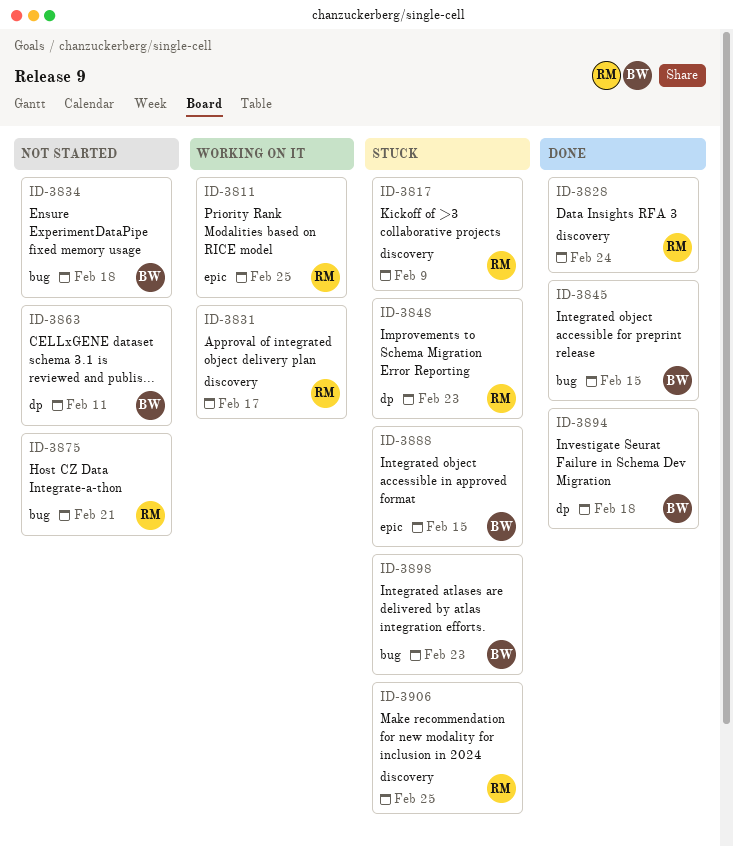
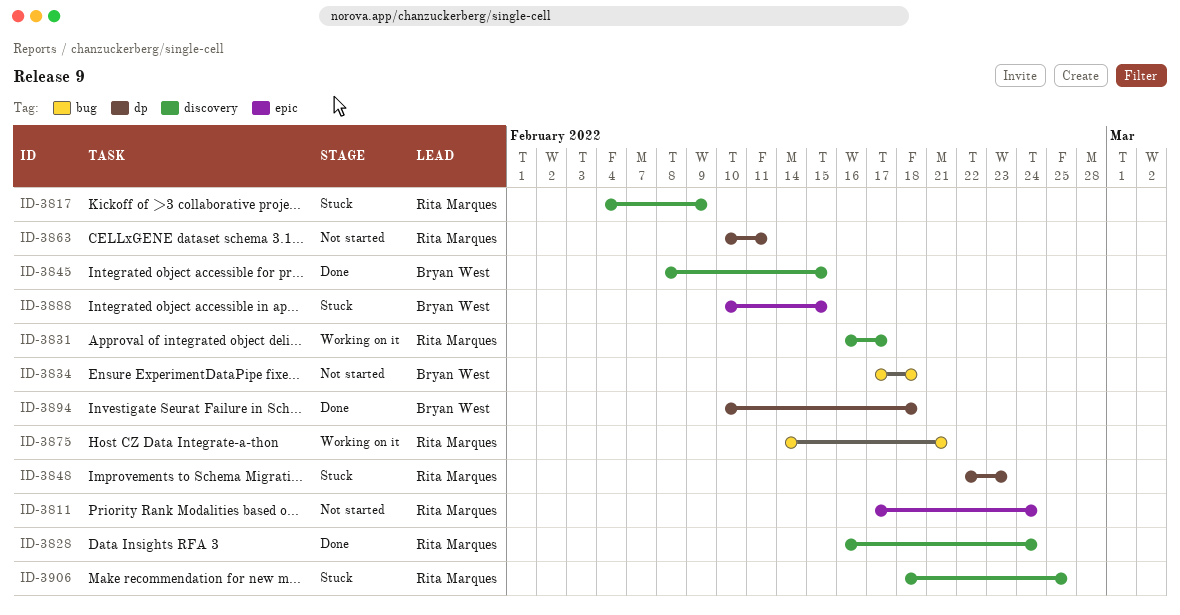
ID-3811, status: Working on it -> Not started
ID-3811, due: Feb 25 -> Feb 24
ID-3845, label: bug -> discovery
ID-3863, owner: Bryan West -> Rita Marques
ID-3875, status: Not started -> Working on it
ID-3898: present -> none

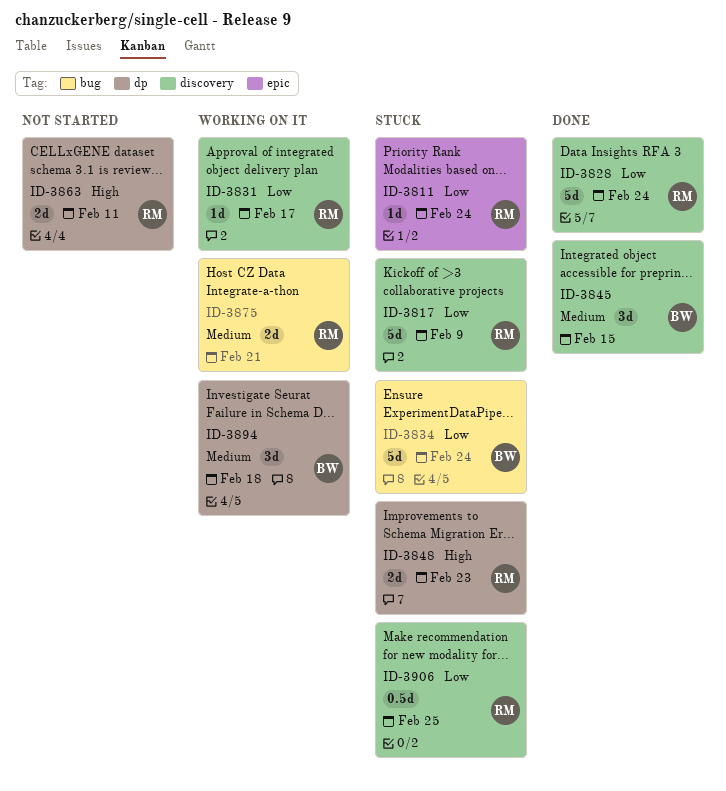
ID-3811, status: Not started -> Stuck
ID-3834, status: Not started -> Stuck
ID-3834, due: Feb 18 -> Feb 24
ID-3888: present -> none
ID-3894, status: Done -> Working on it

